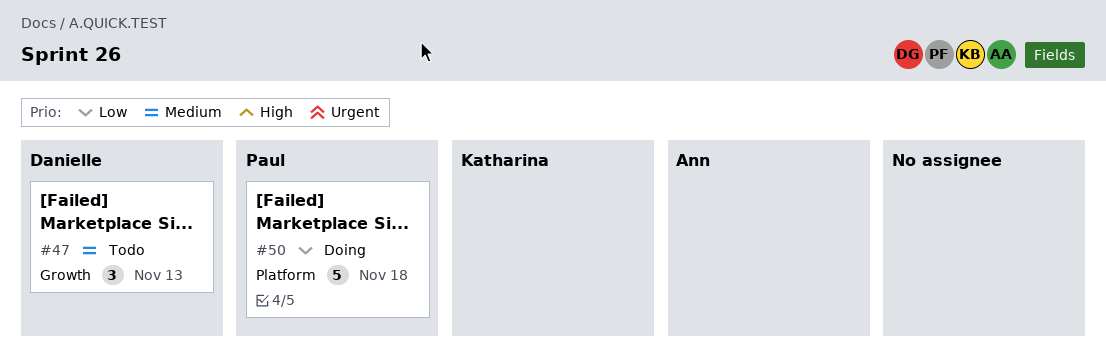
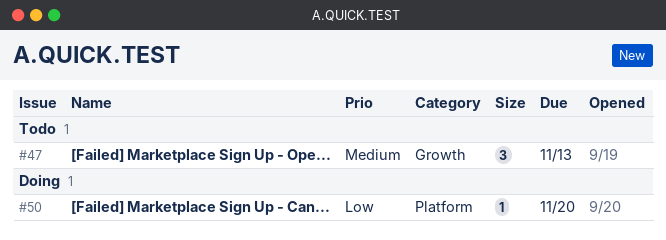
#50, estimate: 5 -> 1
#50, due: Nov 18 -> Nov 20

